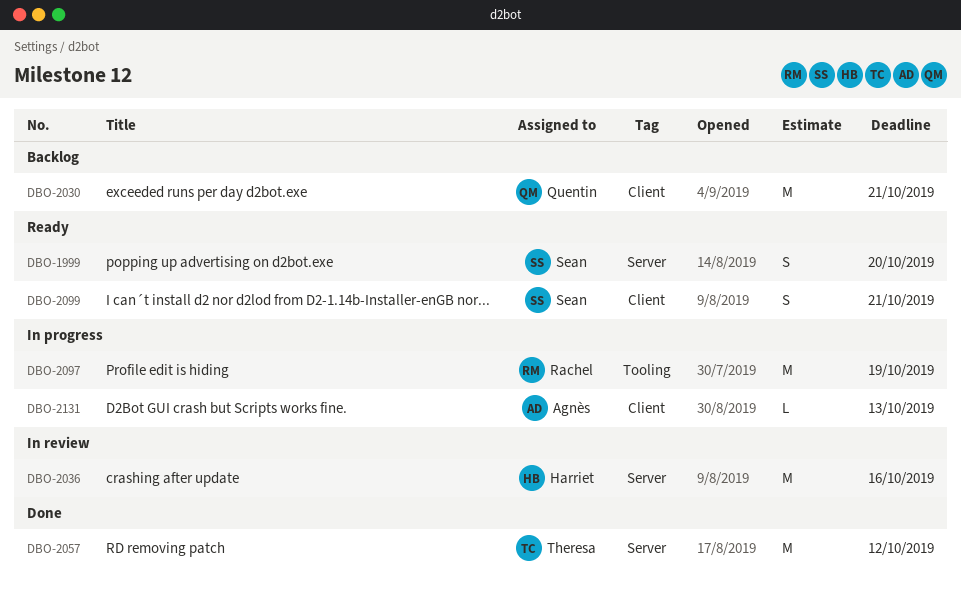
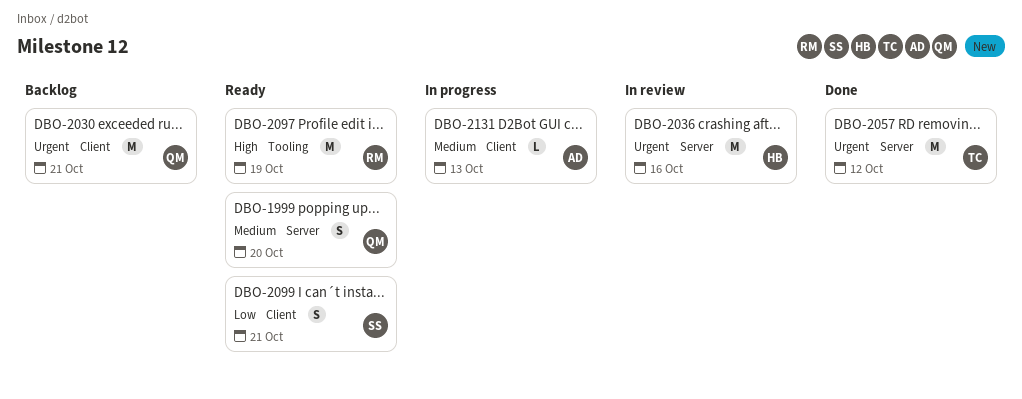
DBO-1999, owner: Sean -> Quentin
DBO-2097, status: In progress -> Ready

